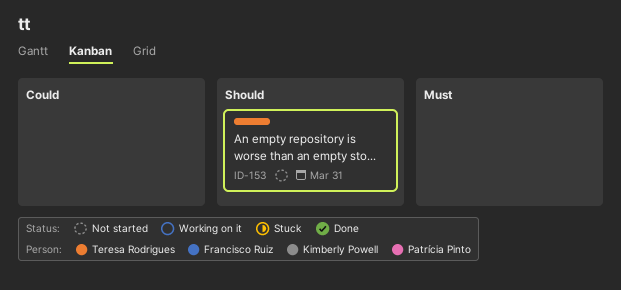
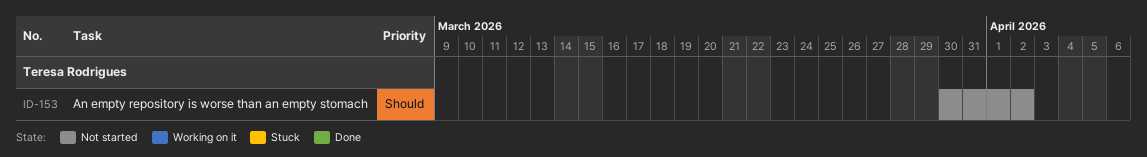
ID-153, due: Mar 31 -> Apr 2

